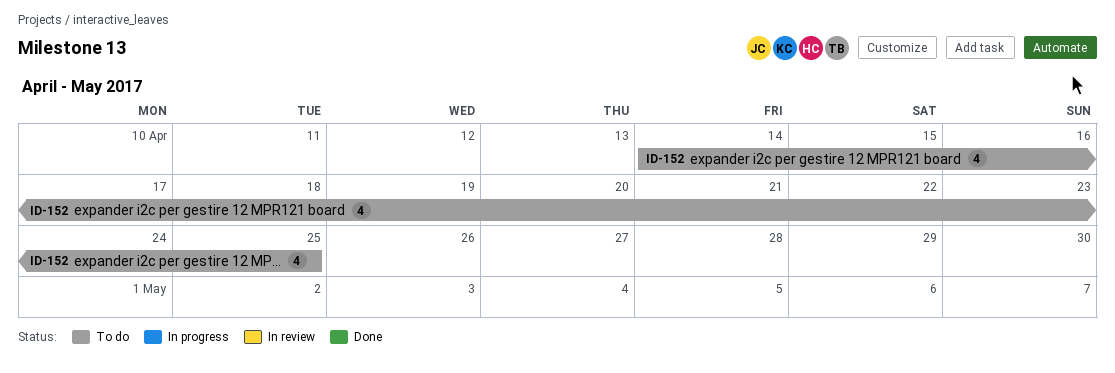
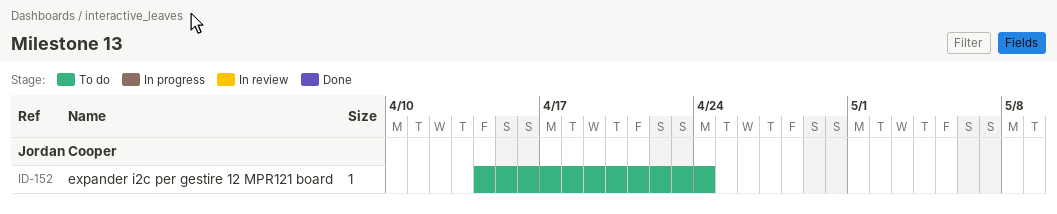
ID-152, estimate: 4 -> 1
ID-152, due: Apr 25 -> Apr 24

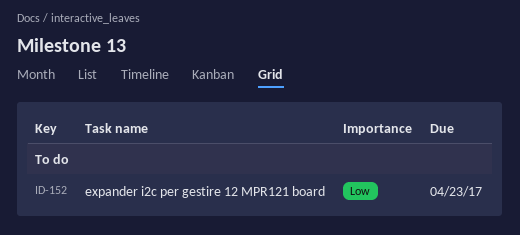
ID-152, due: Apr 24 -> Apr 23

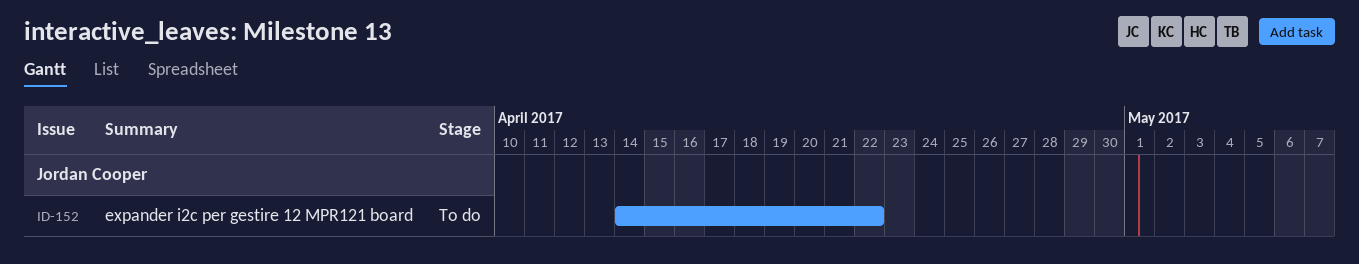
ID-152, due: Apr 23 -> Apr 22

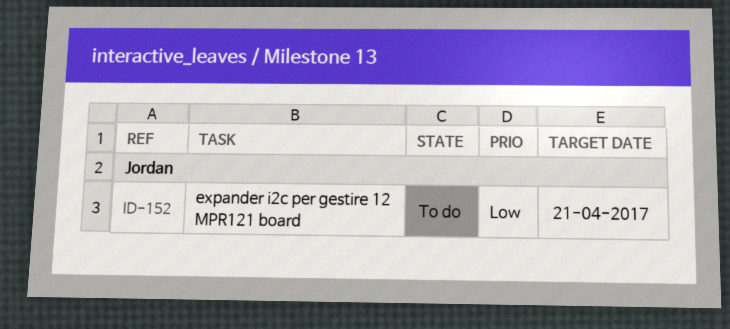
ID-152, due: Apr 22 -> Apr 21

